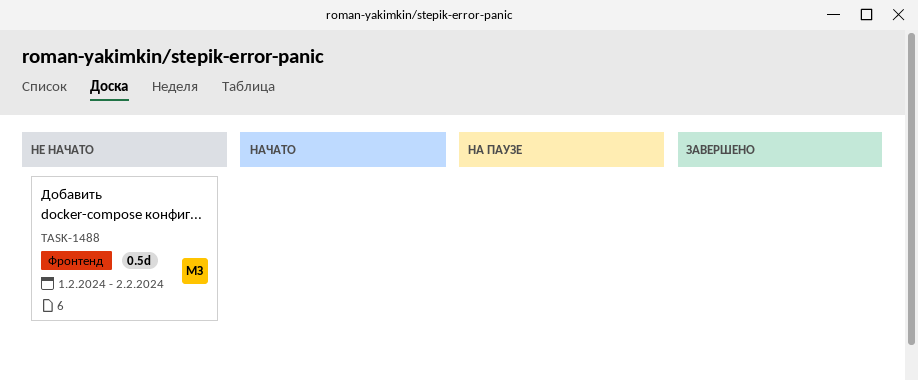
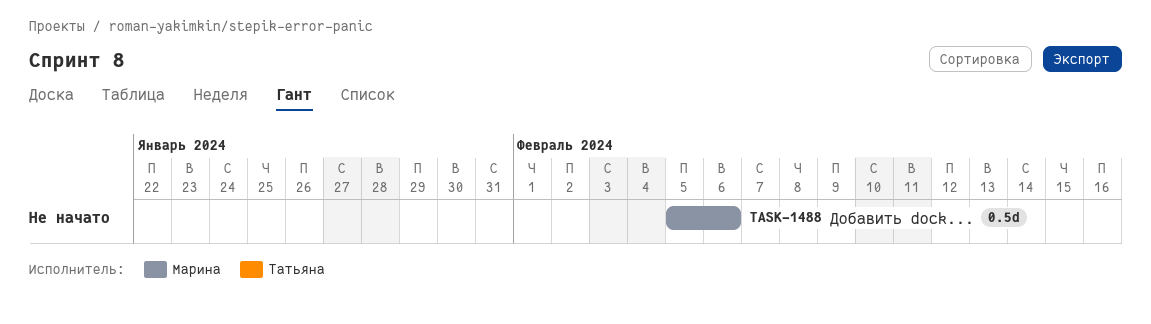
TASK-1488, start: Feb 1 -> Feb 5
TASK-1488, due: Feb 2 -> Feb 6

